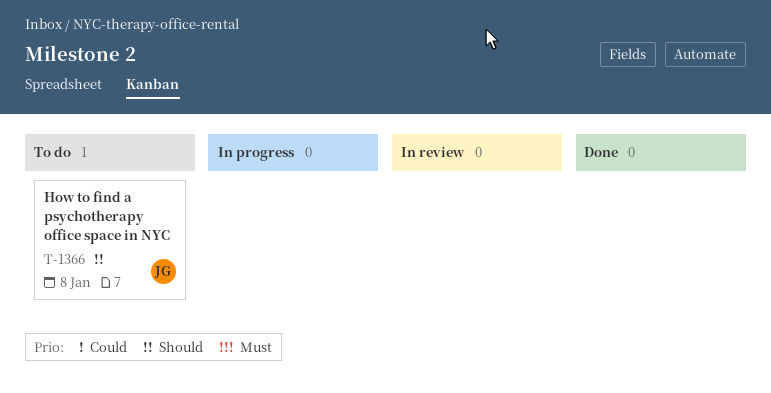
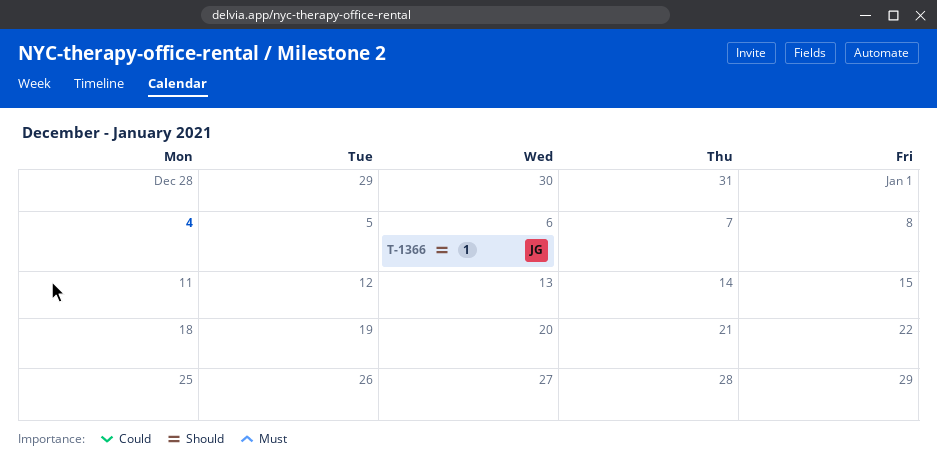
T-1366, due: Jan 8 -> Jan 6

